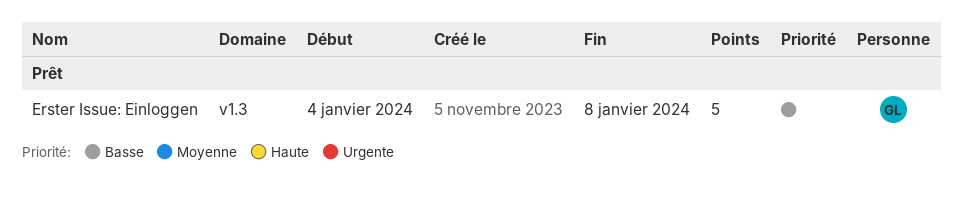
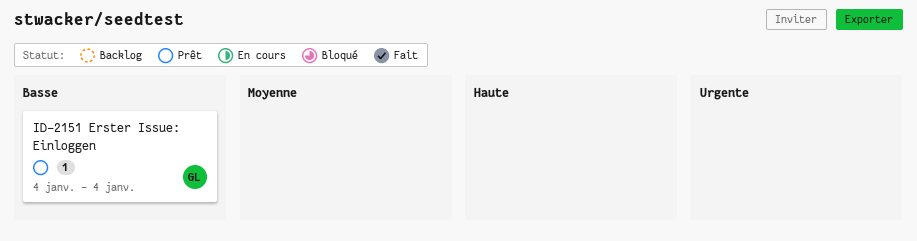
Erster Issue: Einloggen, estimate: 5 -> 1
Erster Issue: Einloggen, due: Jan 8 -> Jan 4

